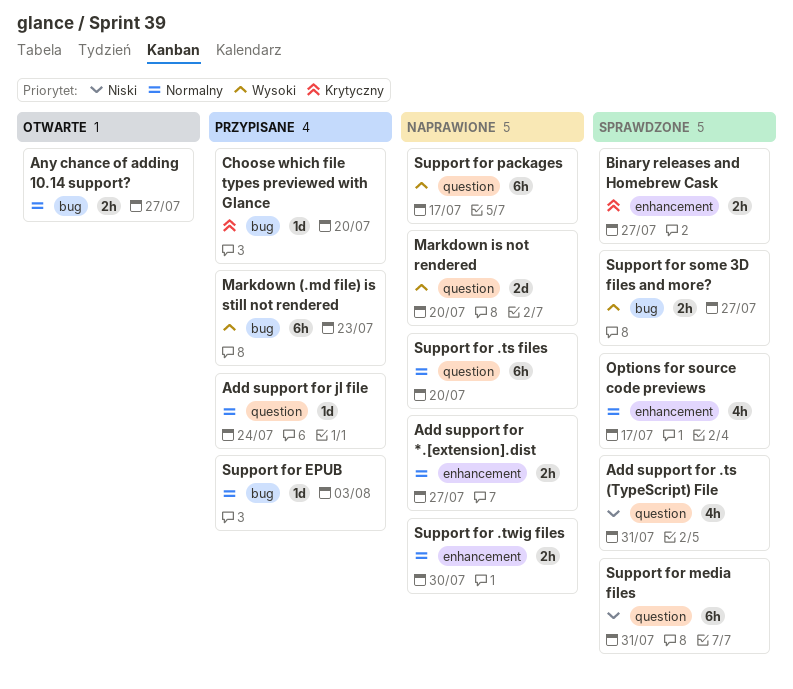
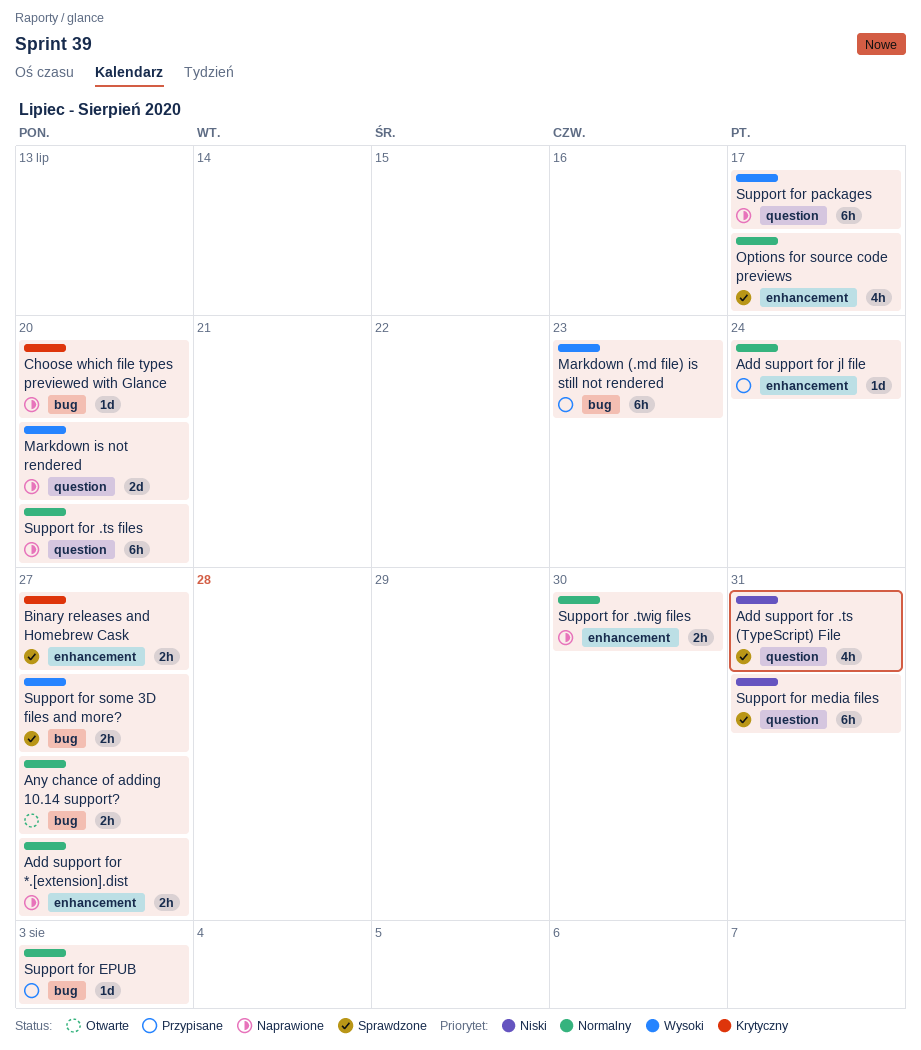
Add support for jl file, label: question -> enhancement
Choose which file types previewed with Glance, status: Przypisane -> Naprawione

